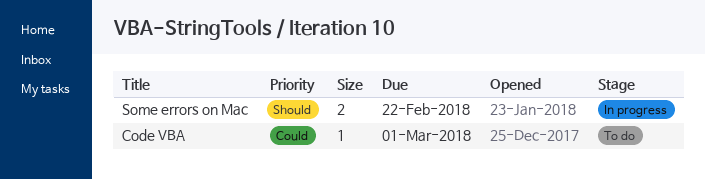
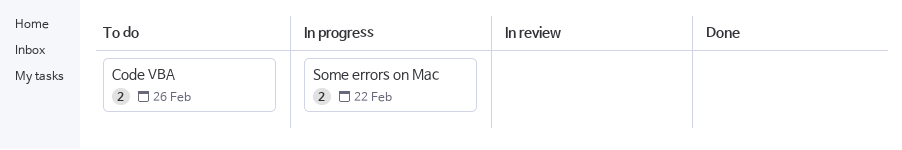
Code VBA, estimate: 1 -> 2
Code VBA, due: Mar 1 -> Feb 26

